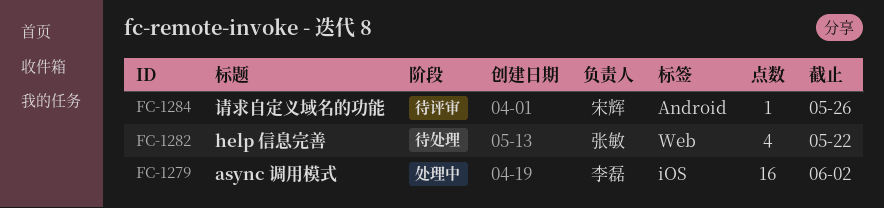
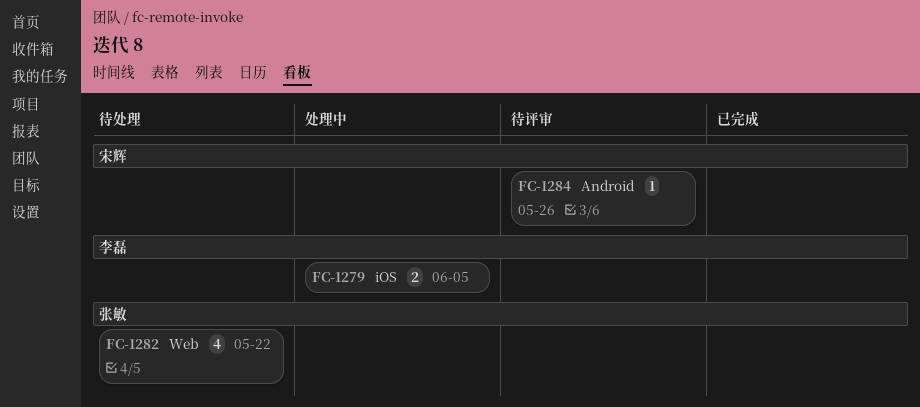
FC-1279, estimate: 16 -> 2
FC-1279, due: Jun 2 -> Jun 5

